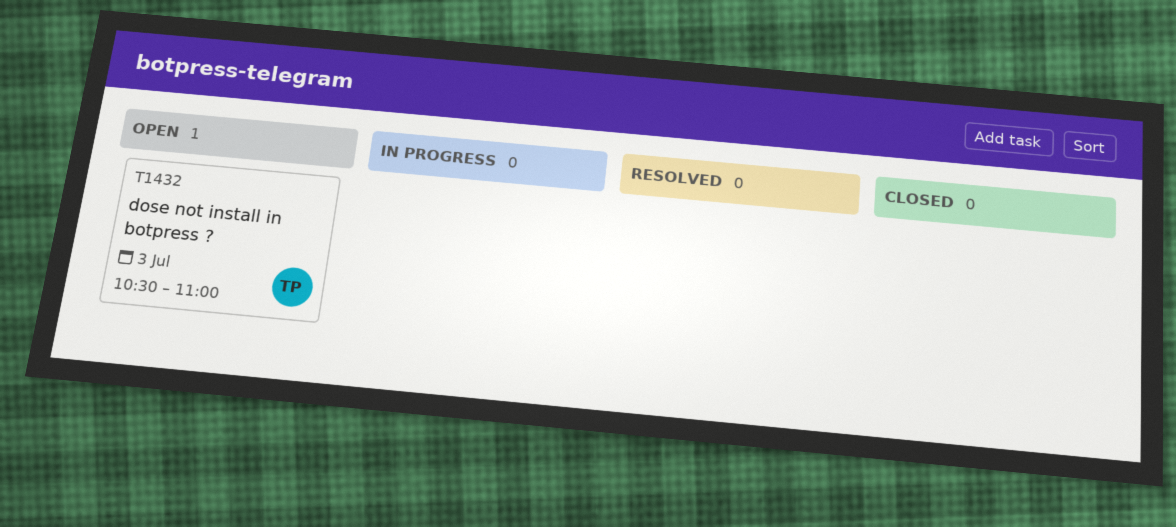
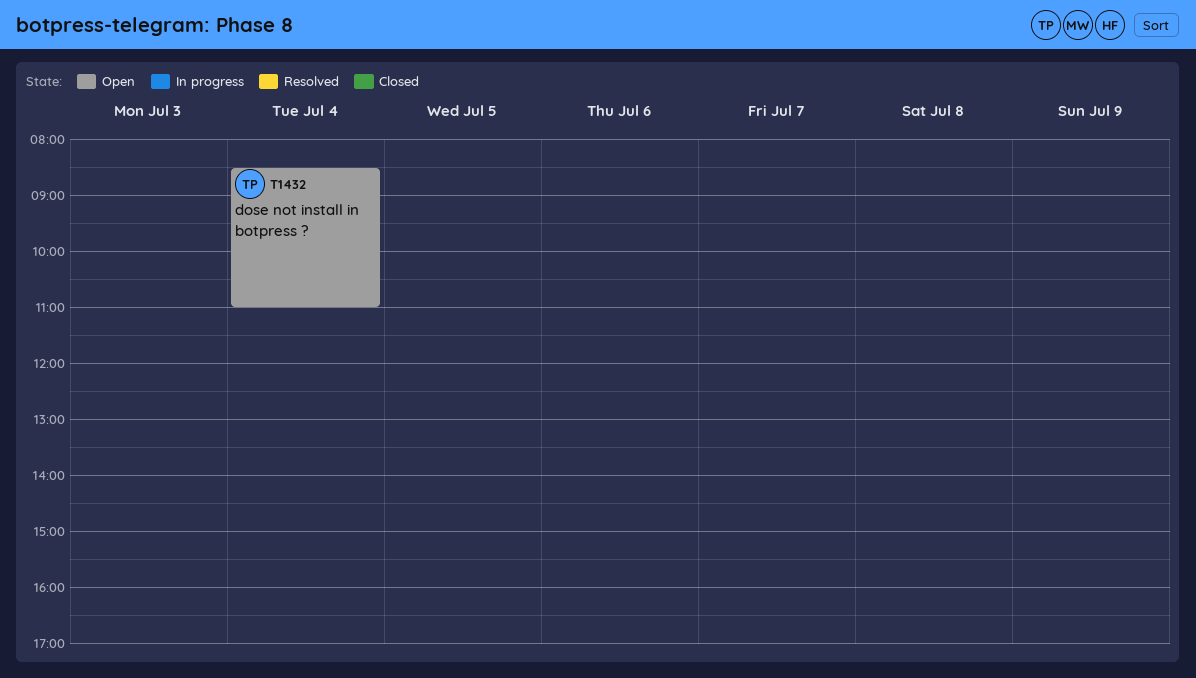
T1432, day: Jul 3 -> Jul 4
T1432, begins: 10:30 -> 08:30

